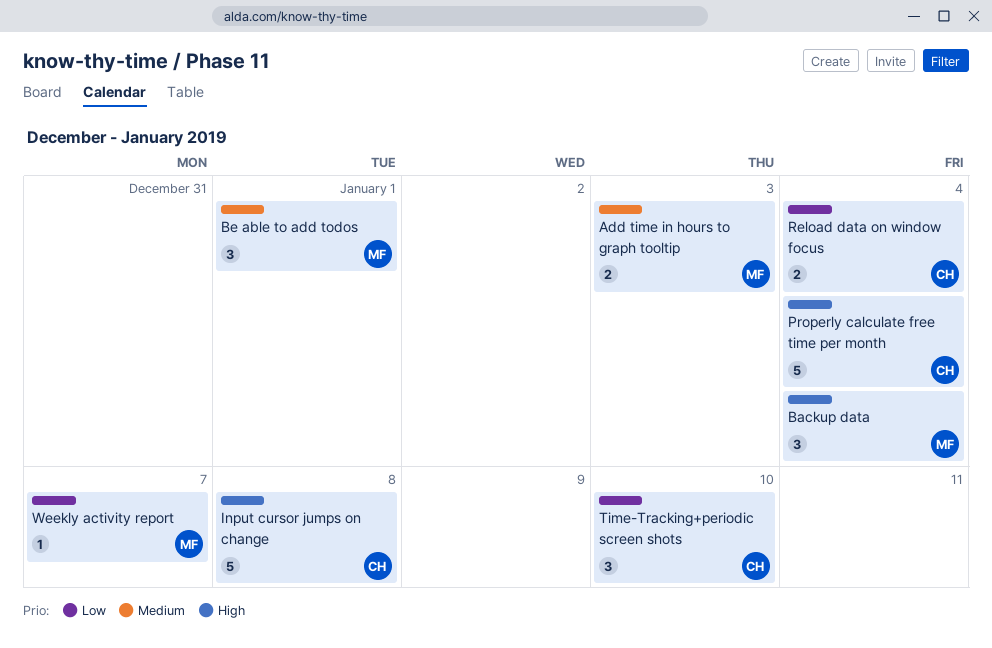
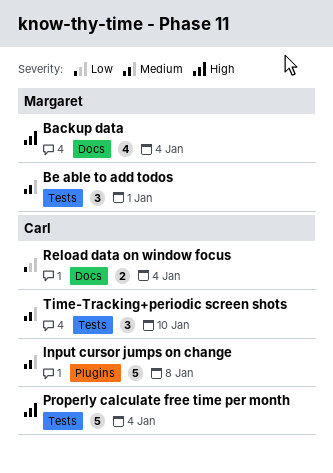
Add time in hours to graph tooltip: present -> none
Backup data, estimate: 3 -> 4
Input cursor jumps on change, priority: High -> Medium
Time-Tracking+periodic screen shots, priority: Low -> Medium
Weekly activity report: present -> none

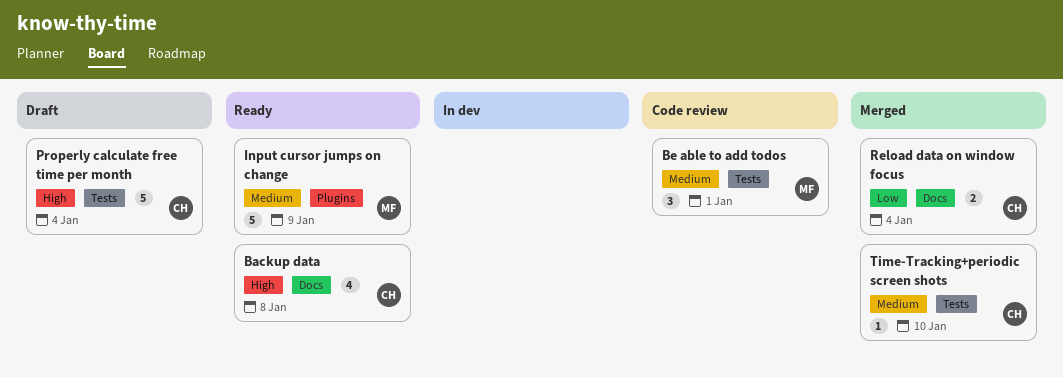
Backup data, owner: Margaret -> Carl
Backup data, due: Jan 4 -> Jan 8
Input cursor jumps on change, owner: Carl -> Margaret
Input cursor jumps on change, due: Jan 8 -> Jan 9
Time-Tracking+periodic screen shots, estimate: 3 -> 1

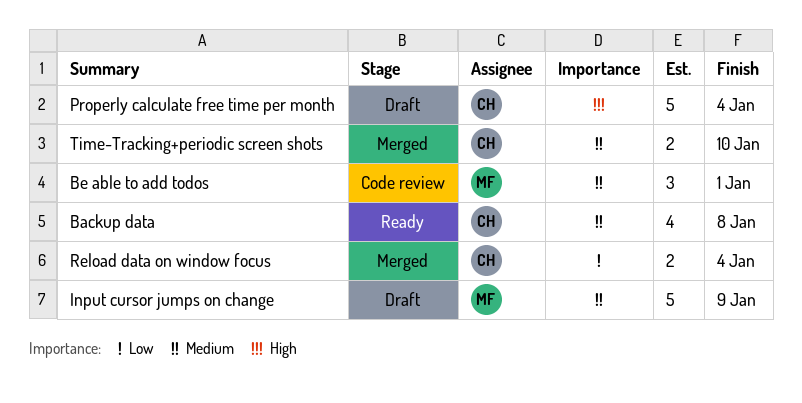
Backup data, priority: High -> Medium
Input cursor jumps on change, status: Ready -> Draft
Time-Tracking+periodic screen shots, estimate: 1 -> 2

